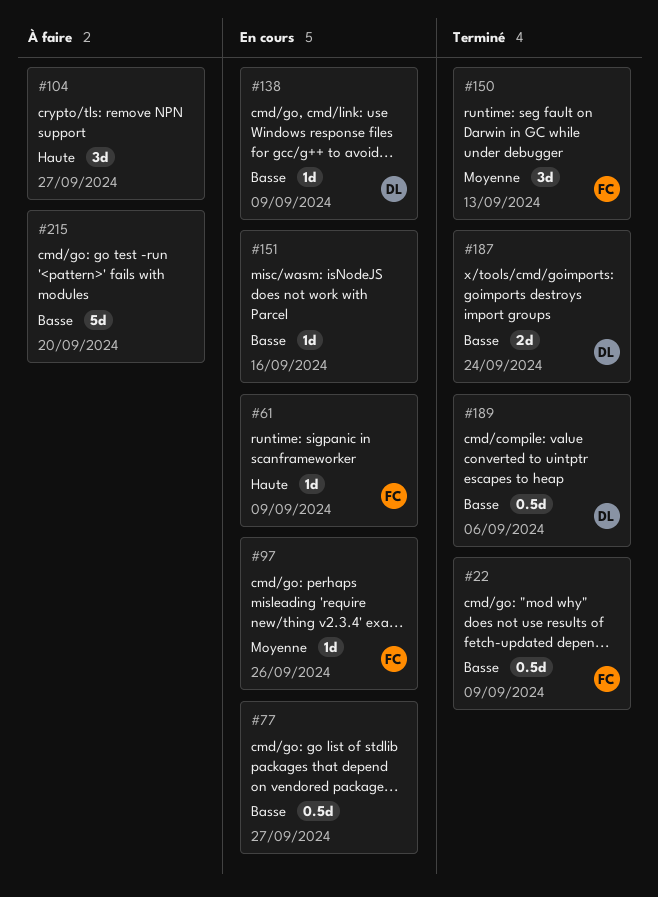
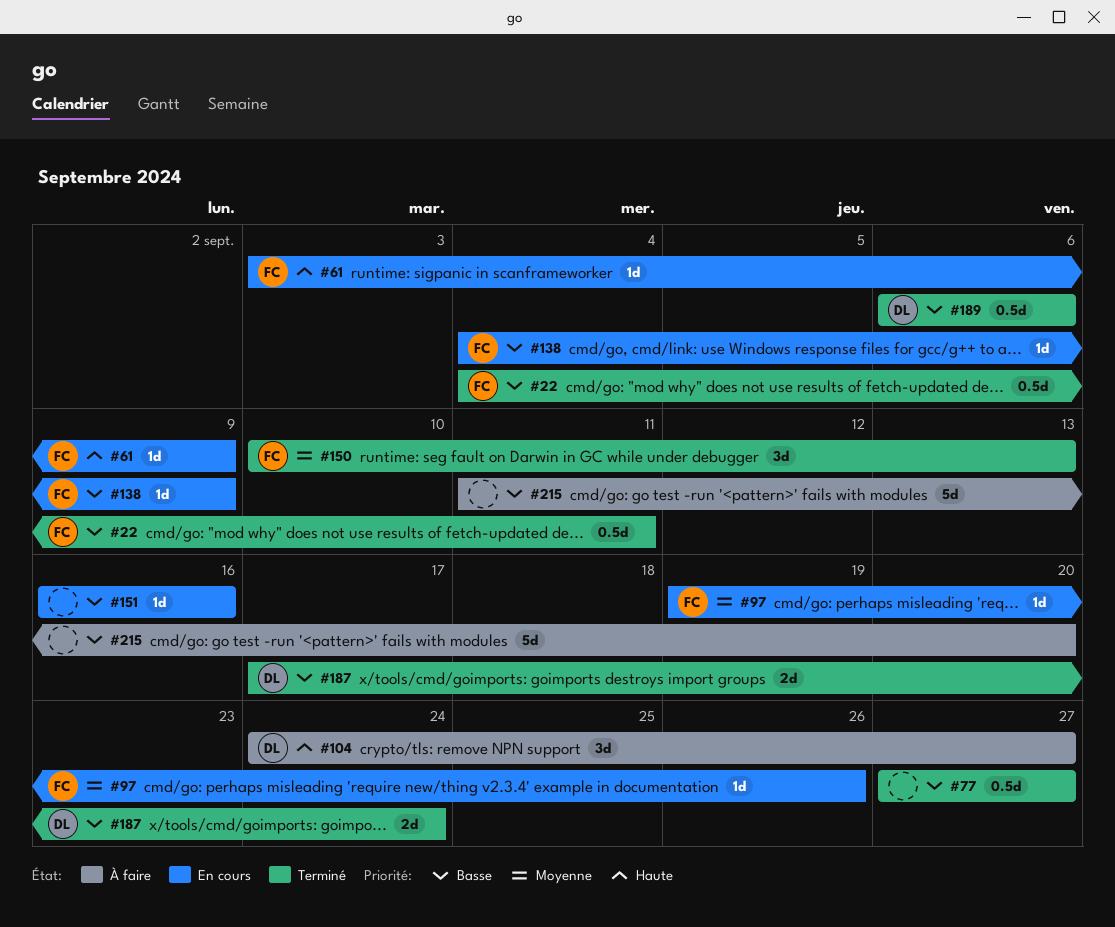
#22, due: Sep 9 -> Sep 11
#77, status: En cours -> Terminé
#104, owner: none -> DL
#138, owner: DL -> FC

